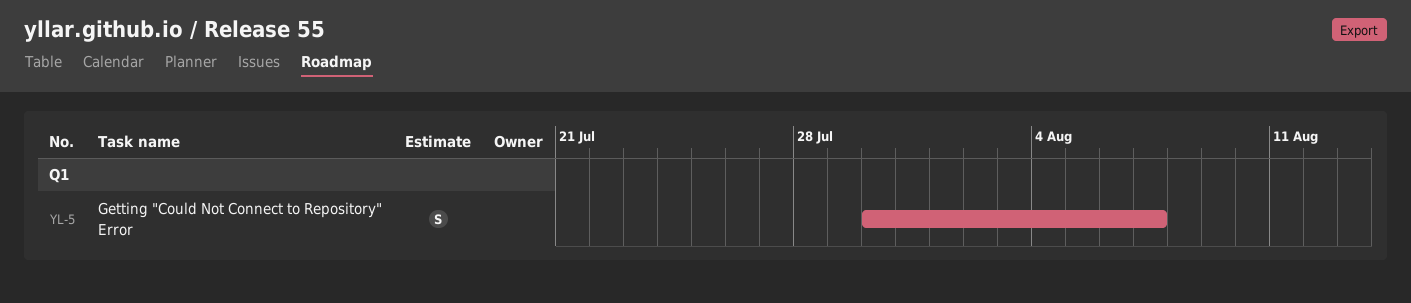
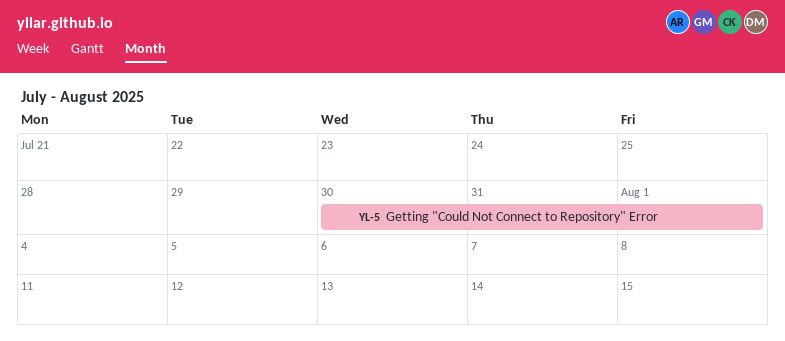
YL-5, due: Aug 7 -> Aug 1

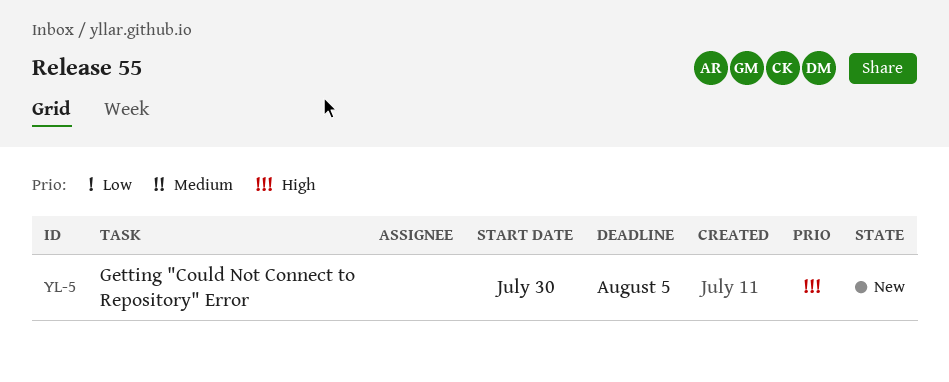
YL-5, due: Aug 1 -> Aug 5

